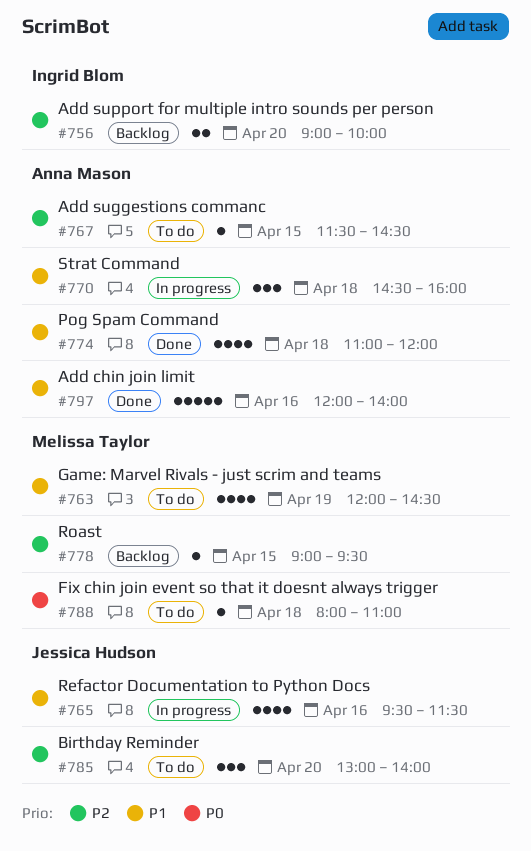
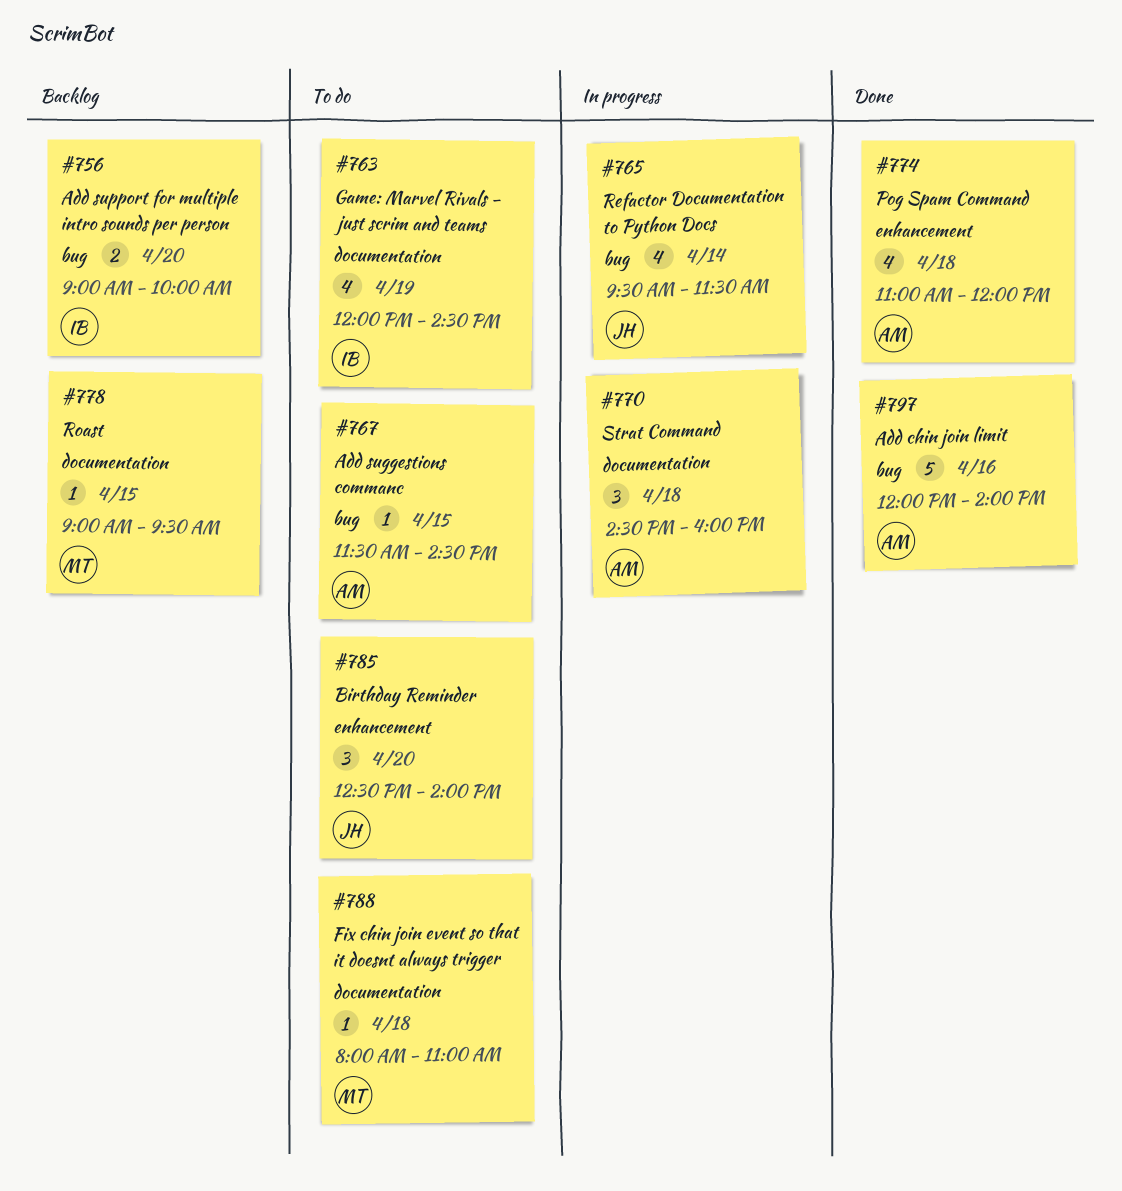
#763, owner: Melissa Taylor -> Ingrid Blom
#765, day: Apr 16 -> Apr 14
#785, begins: 13:00 -> 12:30

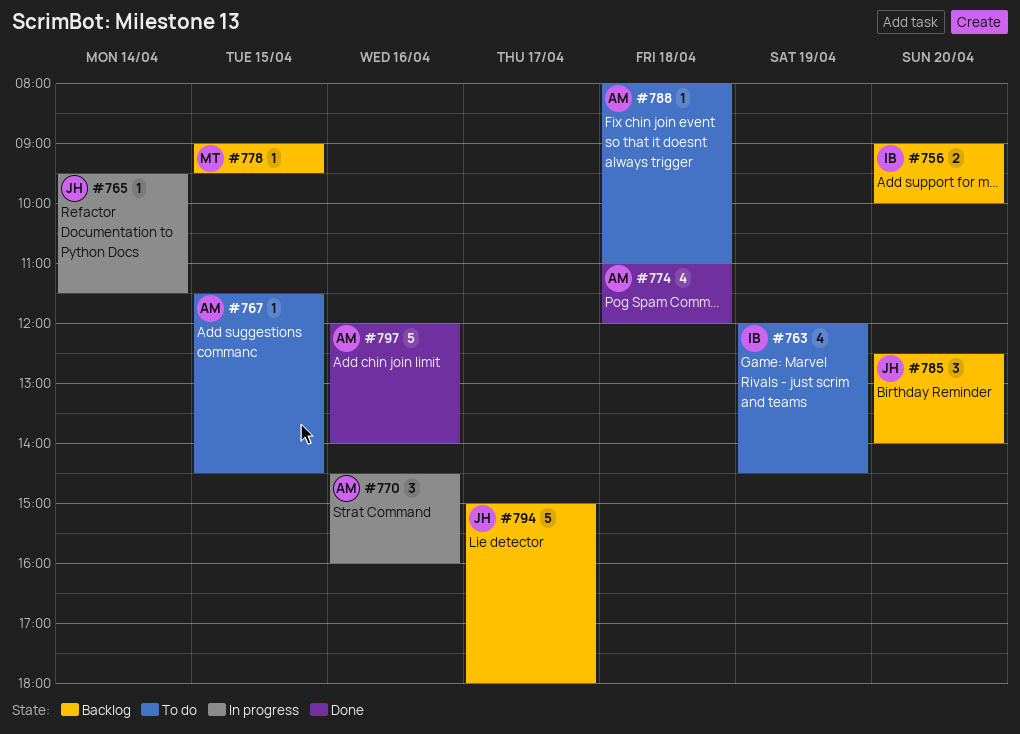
#765, estimate: 4 -> 1
#770, day: Apr 18 -> Apr 16
#785, status: To do -> Backlog
#788, owner: MT -> AM
#794: none -> present

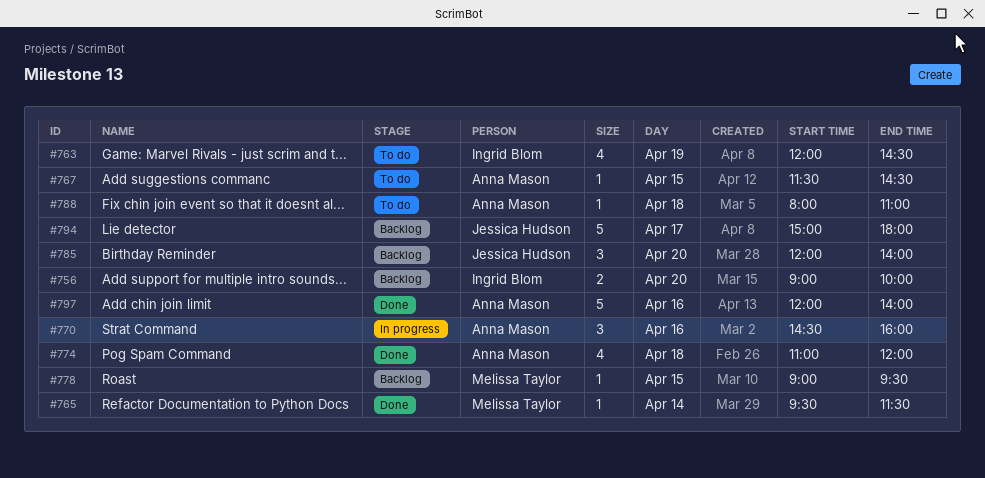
#765, status: In progress -> Done
#765, owner: Jessica Hudson -> Melissa Taylor
#785, begins: 12:30 -> 12:00

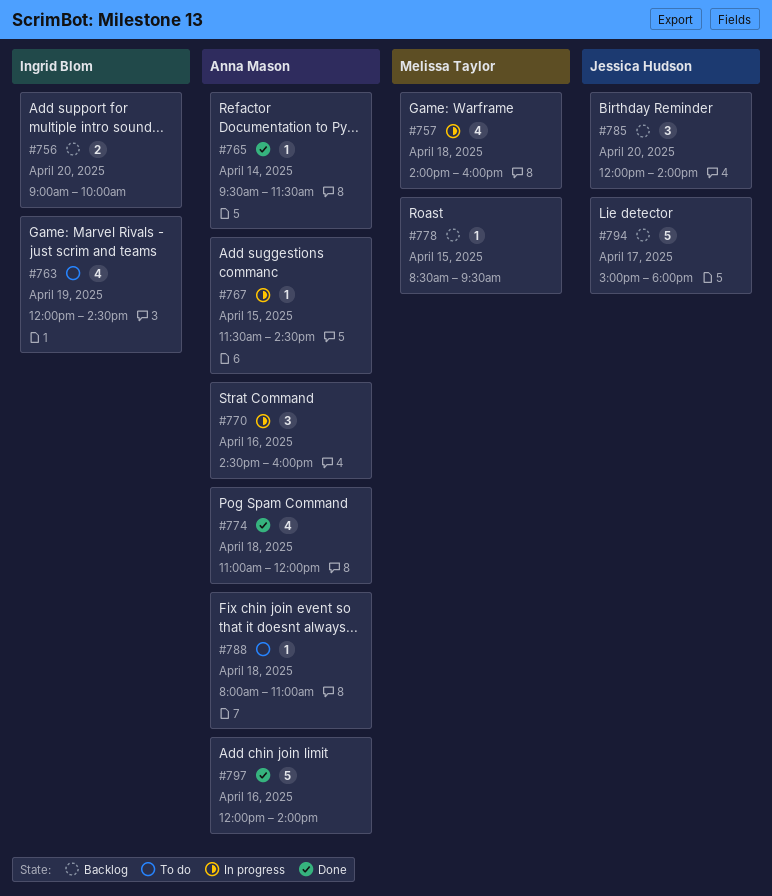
#757: none -> present
#765, owner: Melissa Taylor -> Anna Mason
#767, status: To do -> In progress
#778, begins: 09:00 -> 08:30

